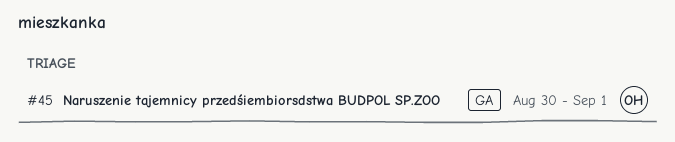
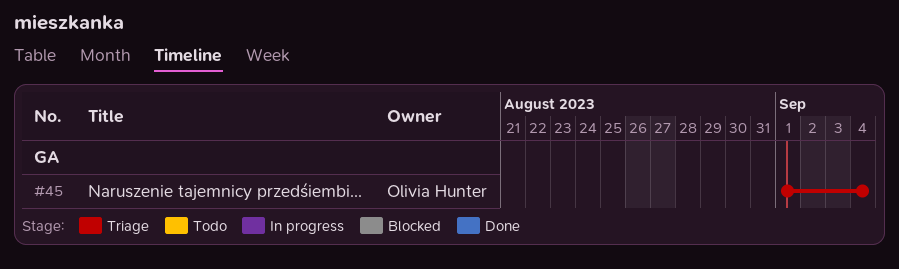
#45, start: Aug 30 -> Sep 1
#45, due: Sep 1 -> Sep 4

